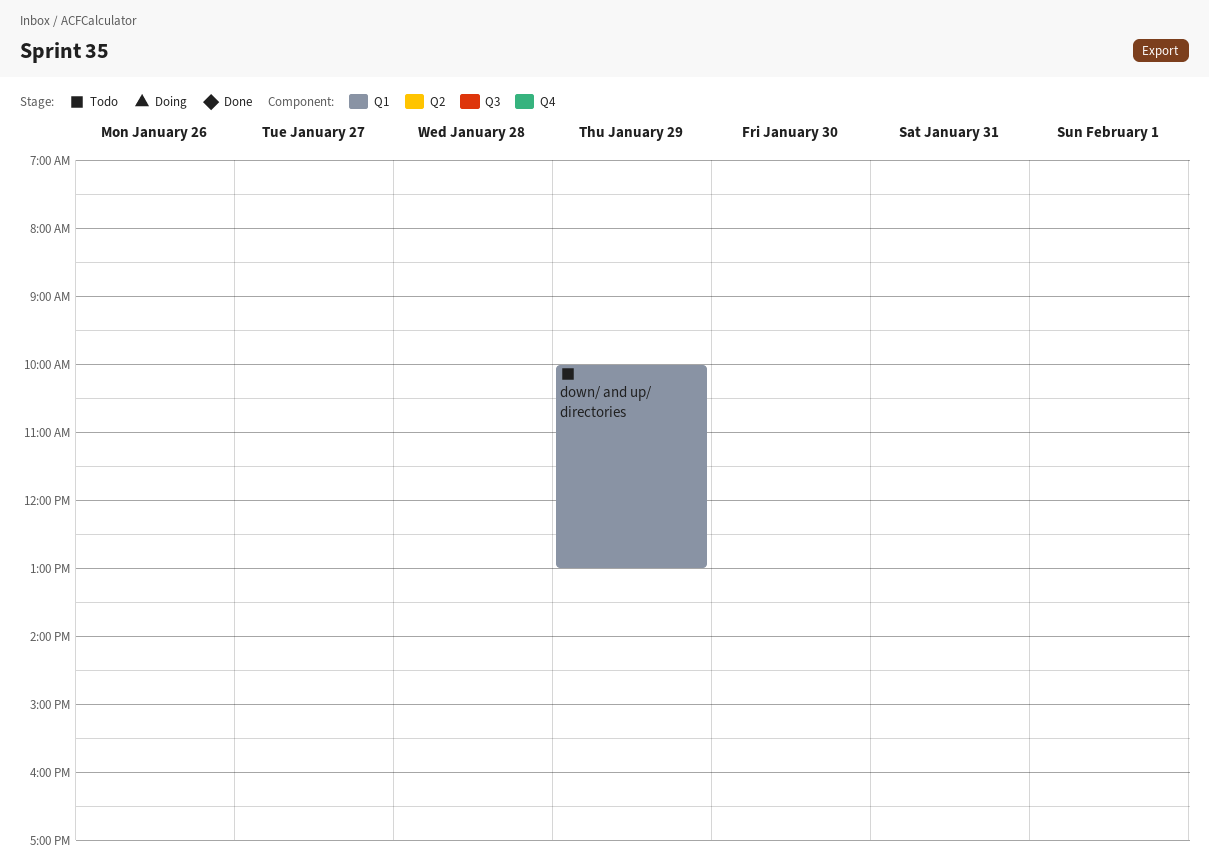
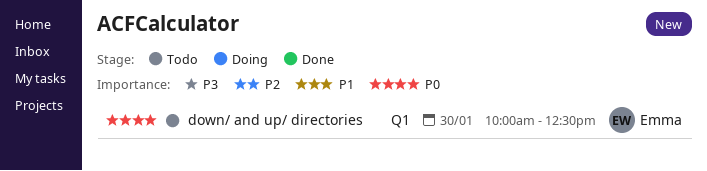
down/ and up/ directories, day: Jan 29 -> Jan 30
down/ and up/ directories, ends: 13:00 -> 12:30

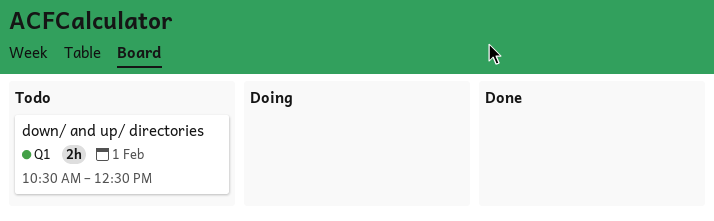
down/ and up/ directories, day: Jan 30 -> Feb 1
down/ and up/ directories, begins: 10:00 -> 10:30

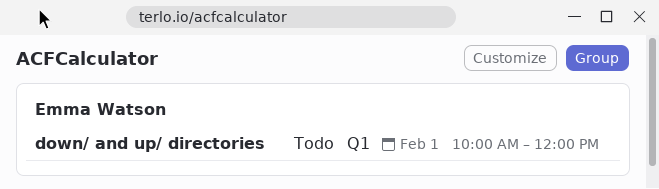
down/ and up/ directories, begins: 10:30 -> 10:00
down/ and up/ directories, ends: 12:30 -> 12:00

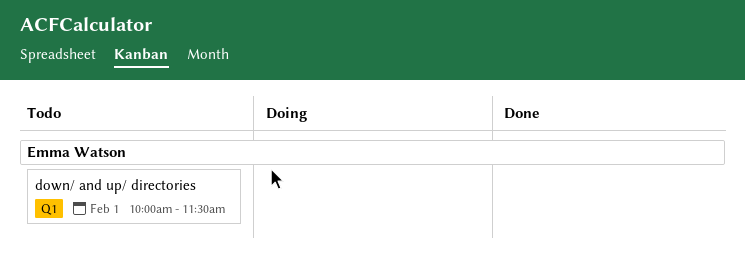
down/ and up/ directories, ends: 12:00 -> 11:30

